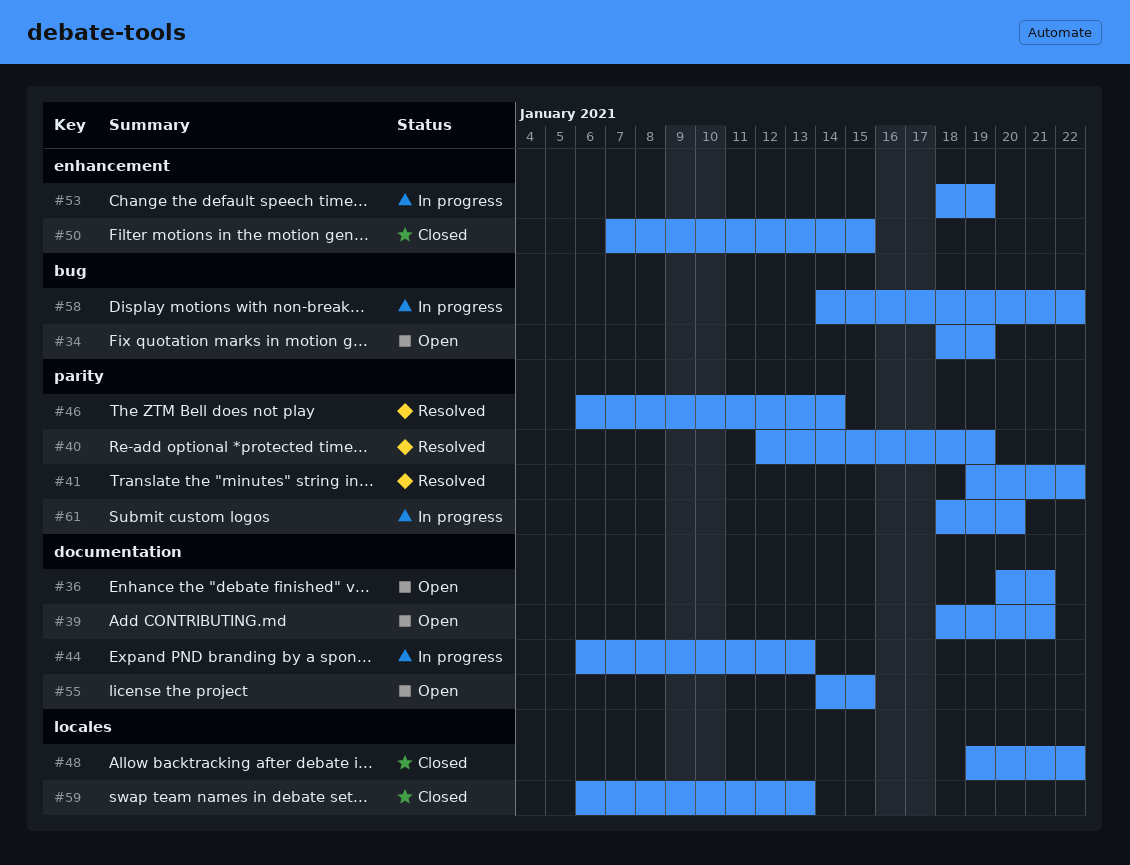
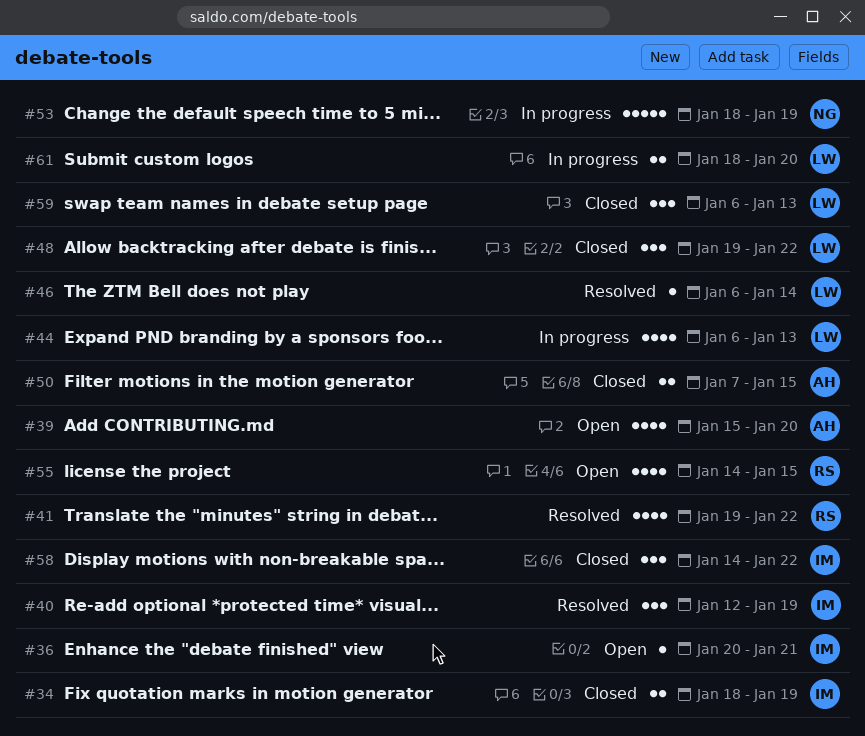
#34, status: Open -> Closed
#39, start: Jan 18 -> Jan 15
#39, due: Jan 21 -> Jan 20
#58, status: In progress -> Closed

